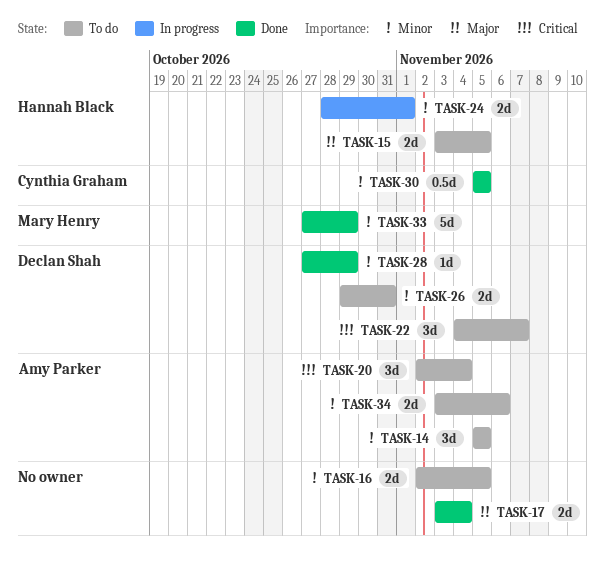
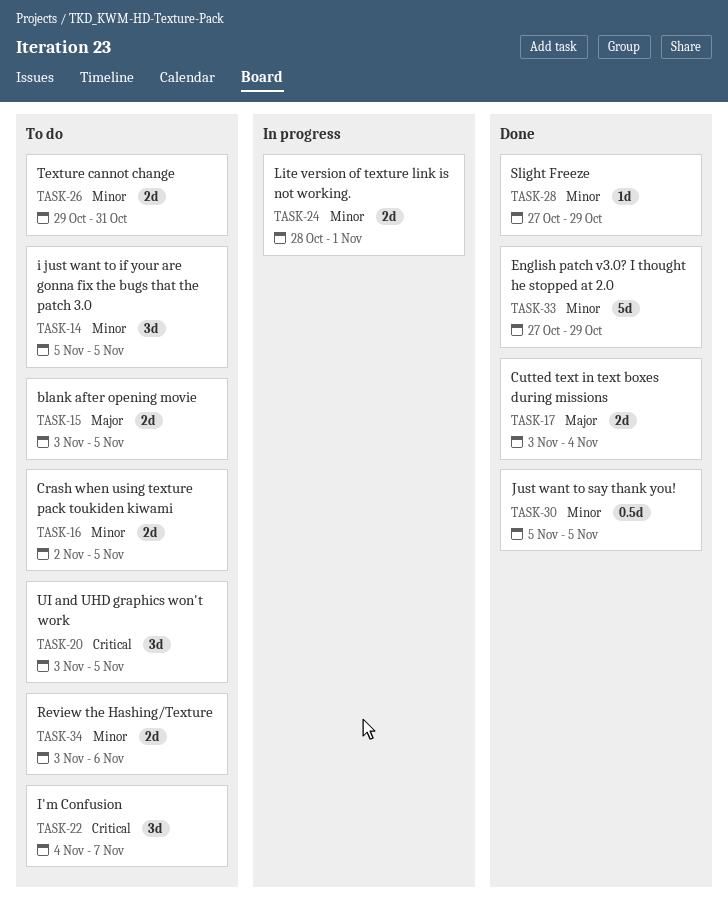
TASK-20, start: Nov 2 -> Nov 3
TASK-20, due: Nov 4 -> Nov 5

